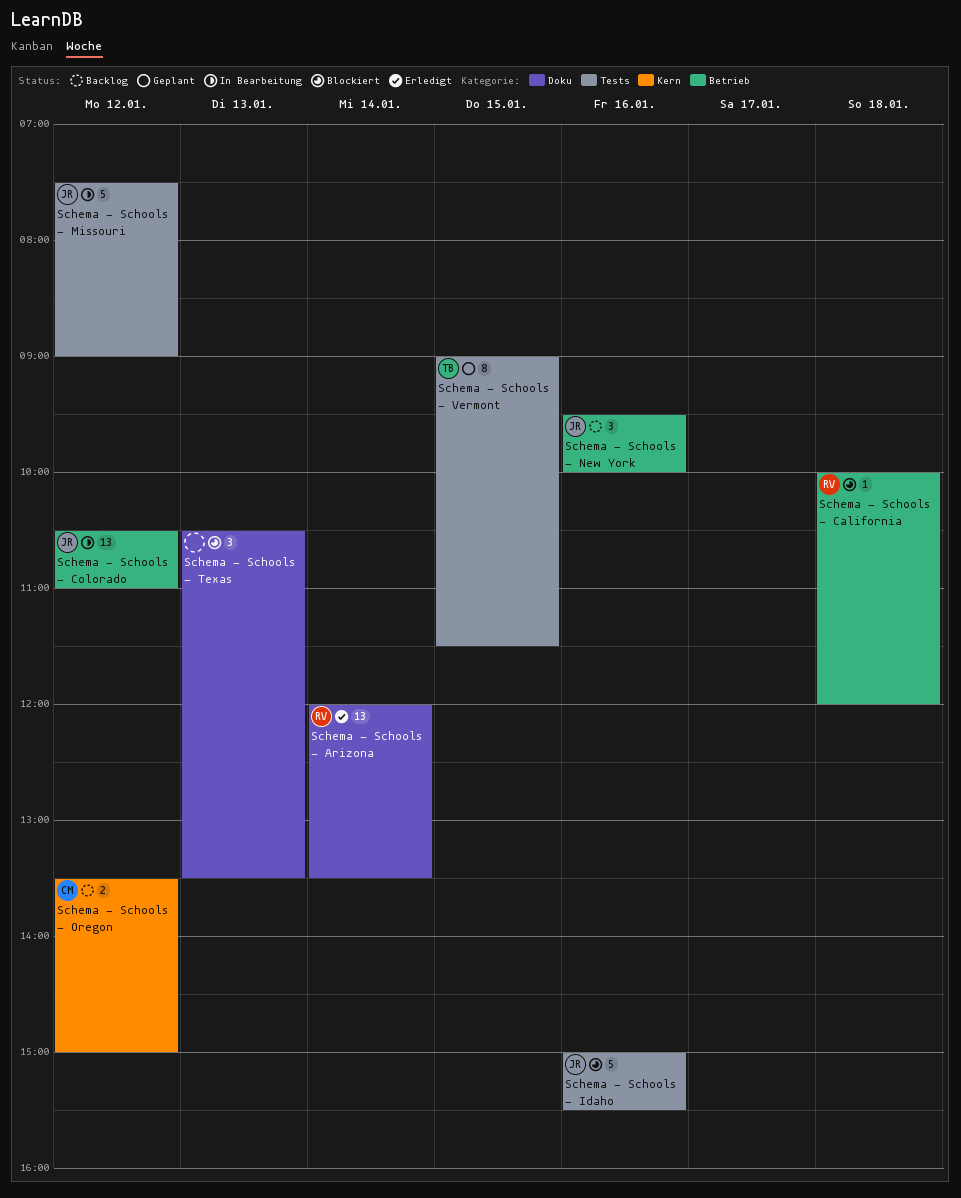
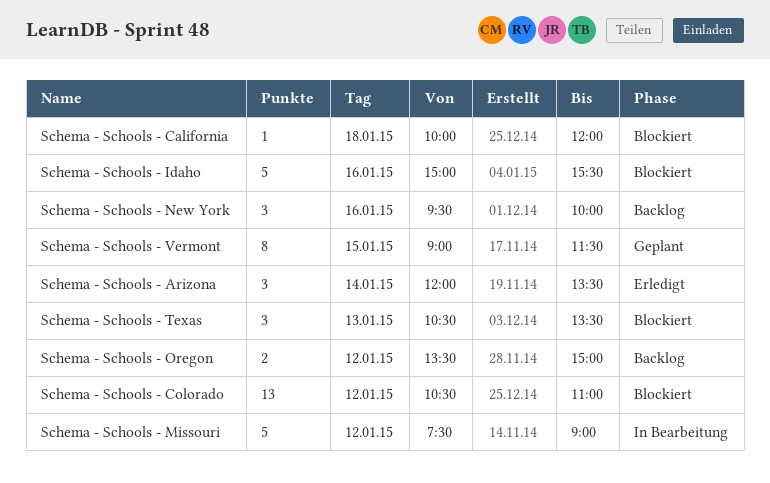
Schema - Schools - Arizona, estimate: 13 -> 3
Schema - Schools - Colorado, status: In Bearbeitung -> Blockiert

